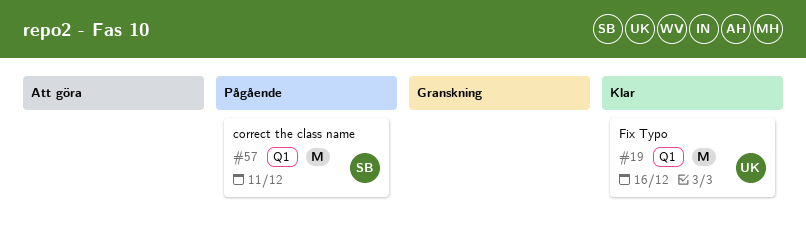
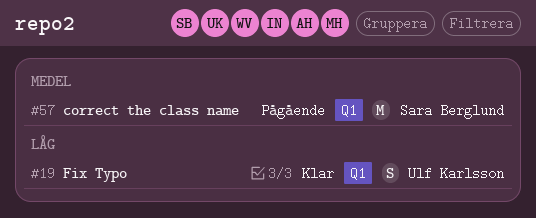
#19, estimate: M -> S

